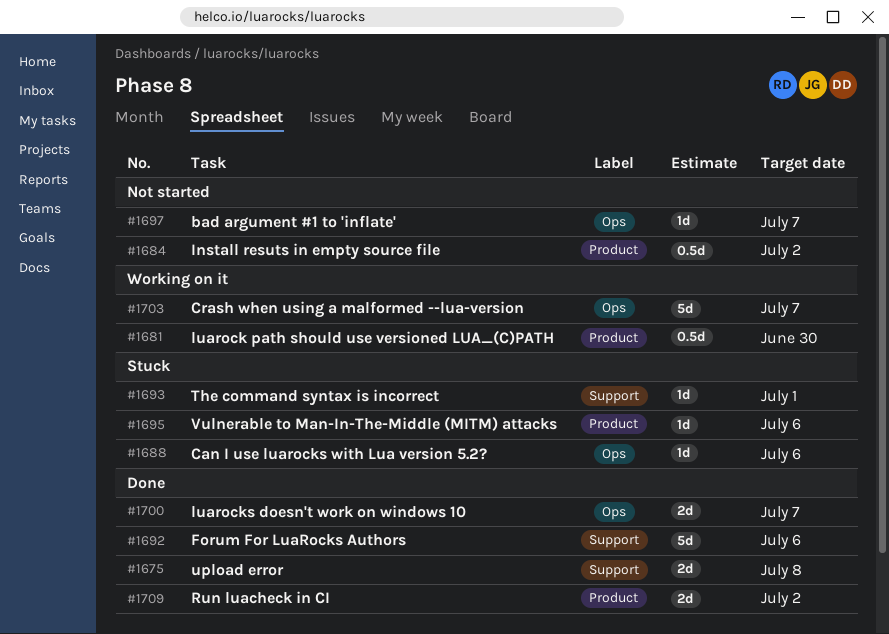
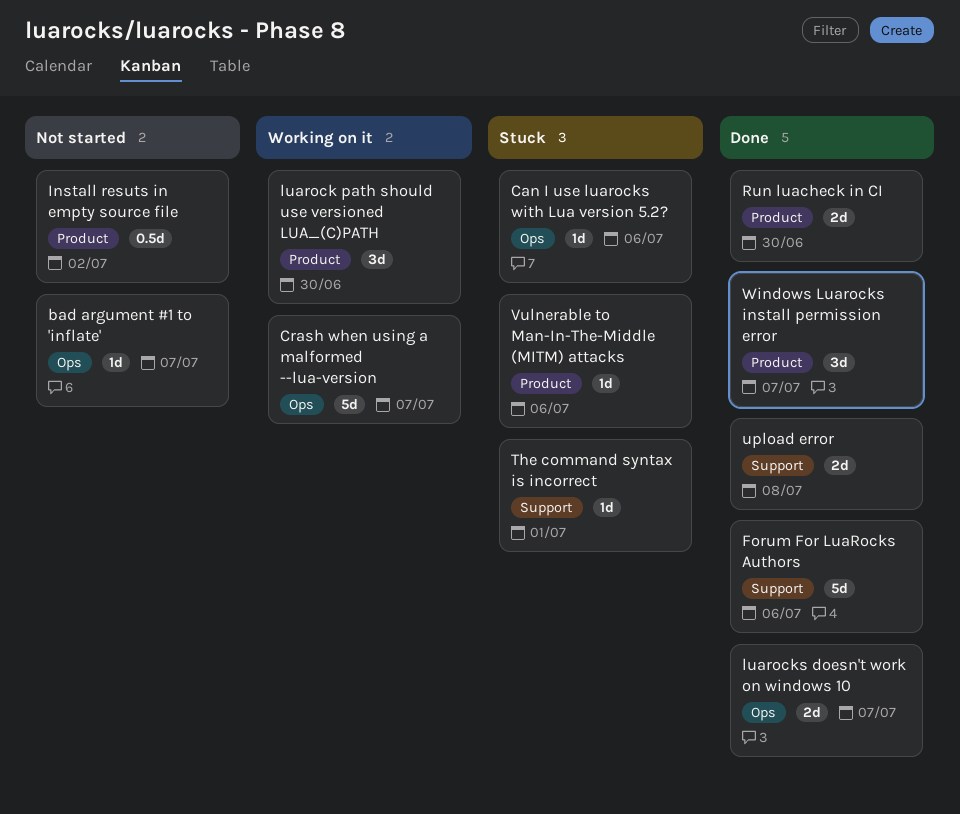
luarock path should use versioned LUA_(C)PATH, estimate: 0.5d -> 3d
Run luacheck in CI, due: Jul 2 -> Jun 30
Windows Luarocks install permission error: none -> present

